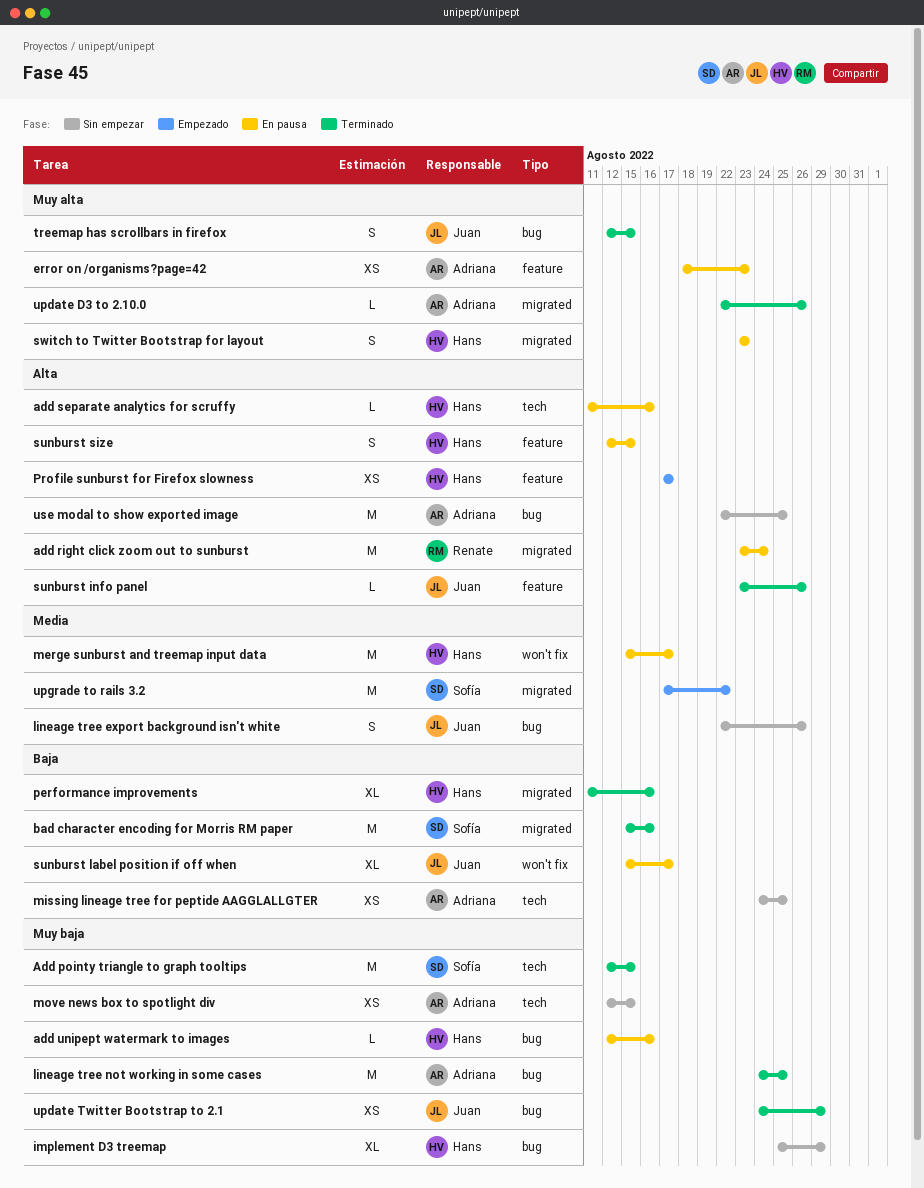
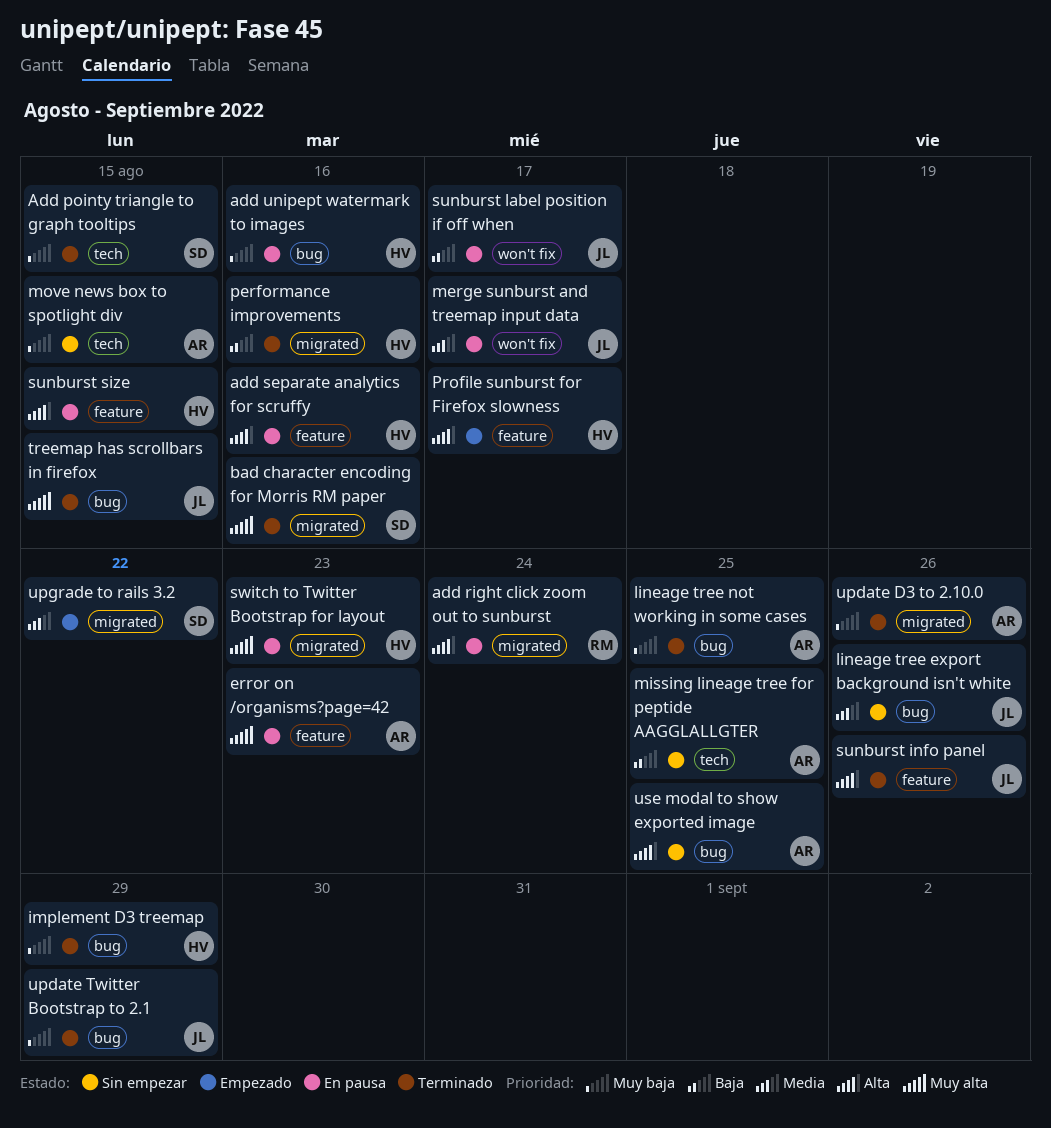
add separate analytics for scruffy, label: tech -> feature
bad character encoding for Morris RM paper, priority: Baja -> Muy alta
implement D3 treemap, status: Sin empezar -> Terminado
merge sunburst and treemap input data, owner: Hans -> Juan
update D3 to 2.10.0, priority: Muy alta -> Muy baja

